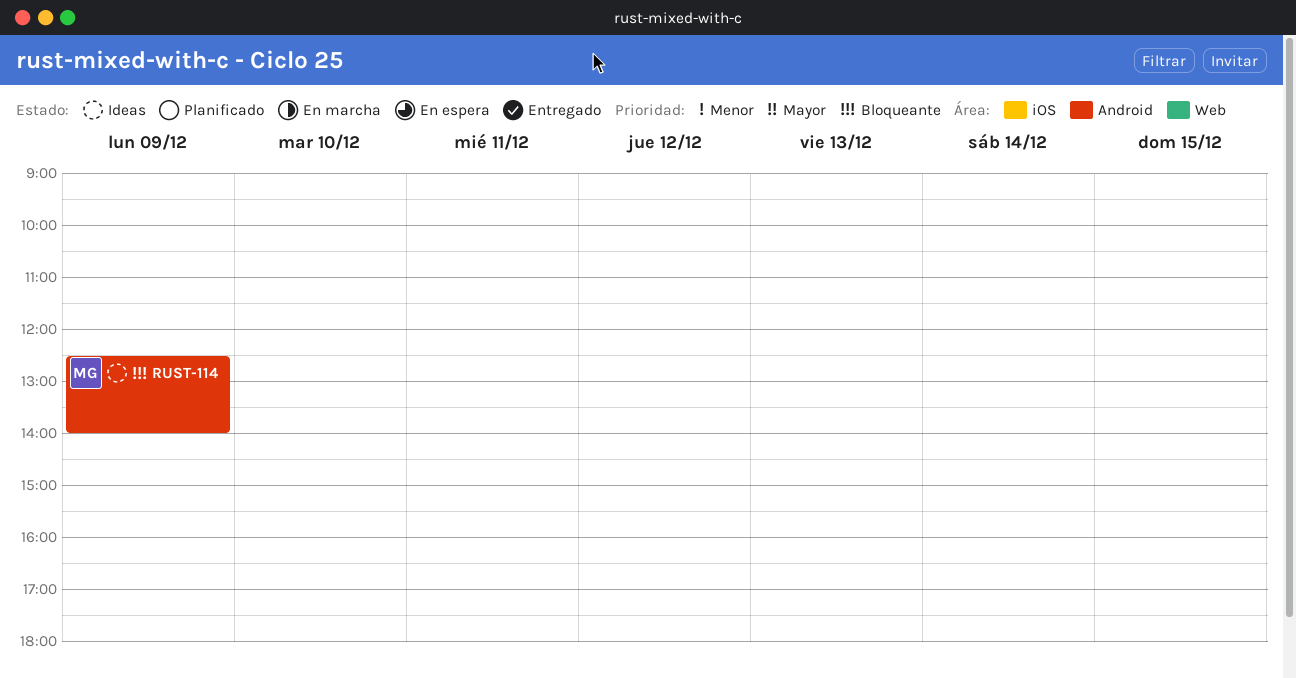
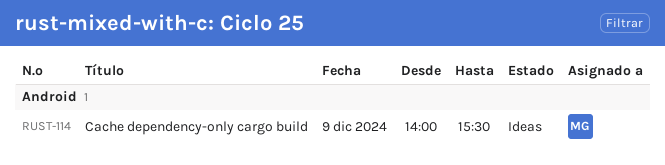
RUST-114, begins: 12:30 -> 14:00
RUST-114, ends: 14:00 -> 15:30

